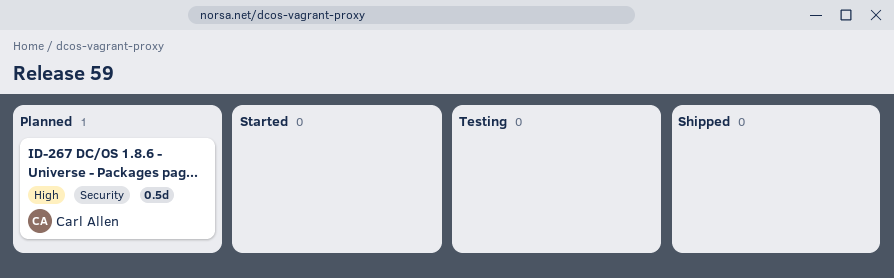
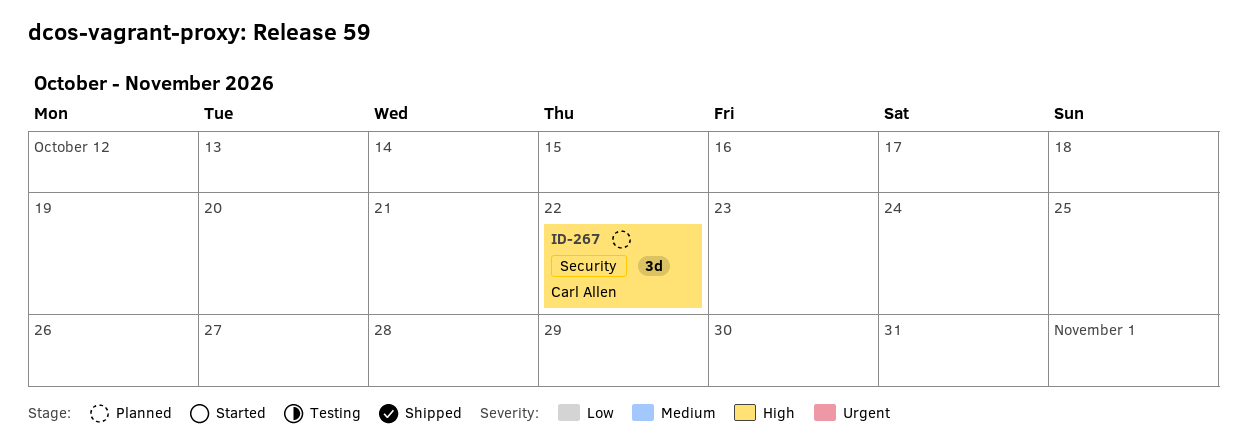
ID-267, estimate: 0.5d -> 3d

